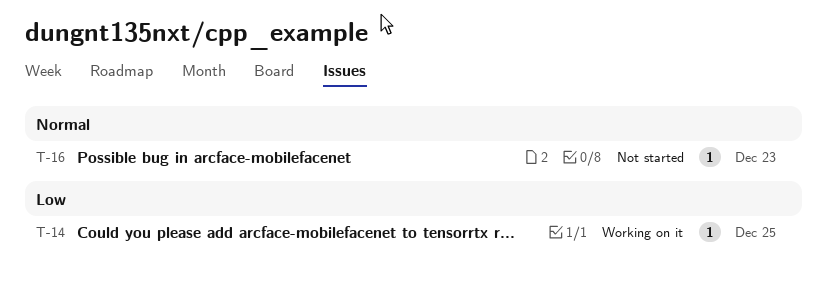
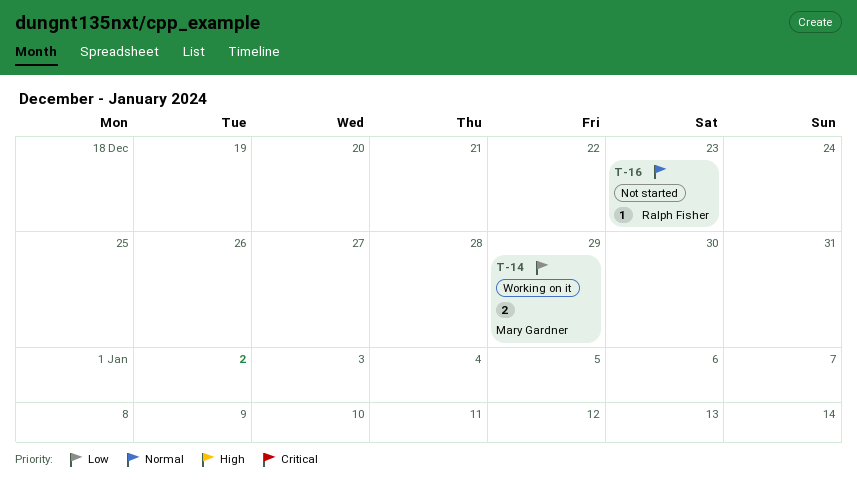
T-14, estimate: 1 -> 2
T-14, due: Dec 25 -> Dec 29

